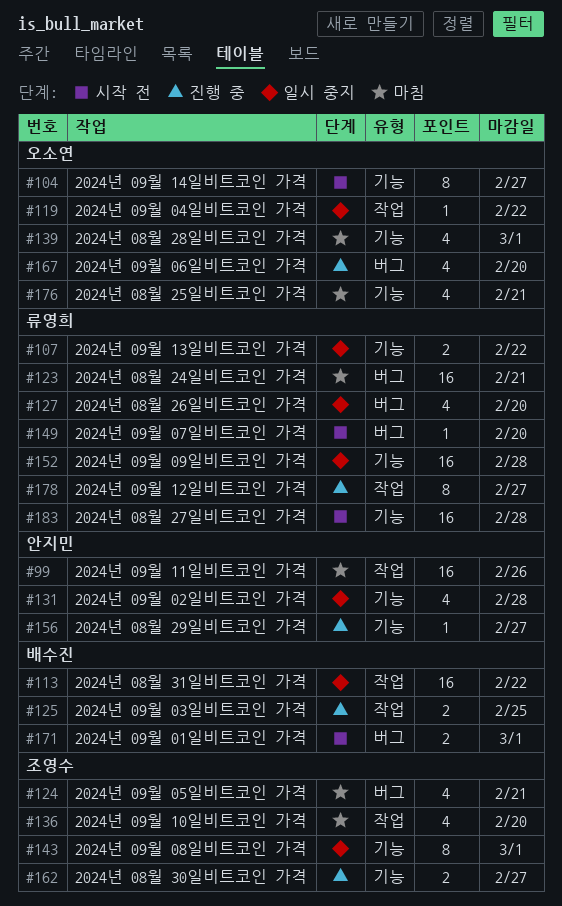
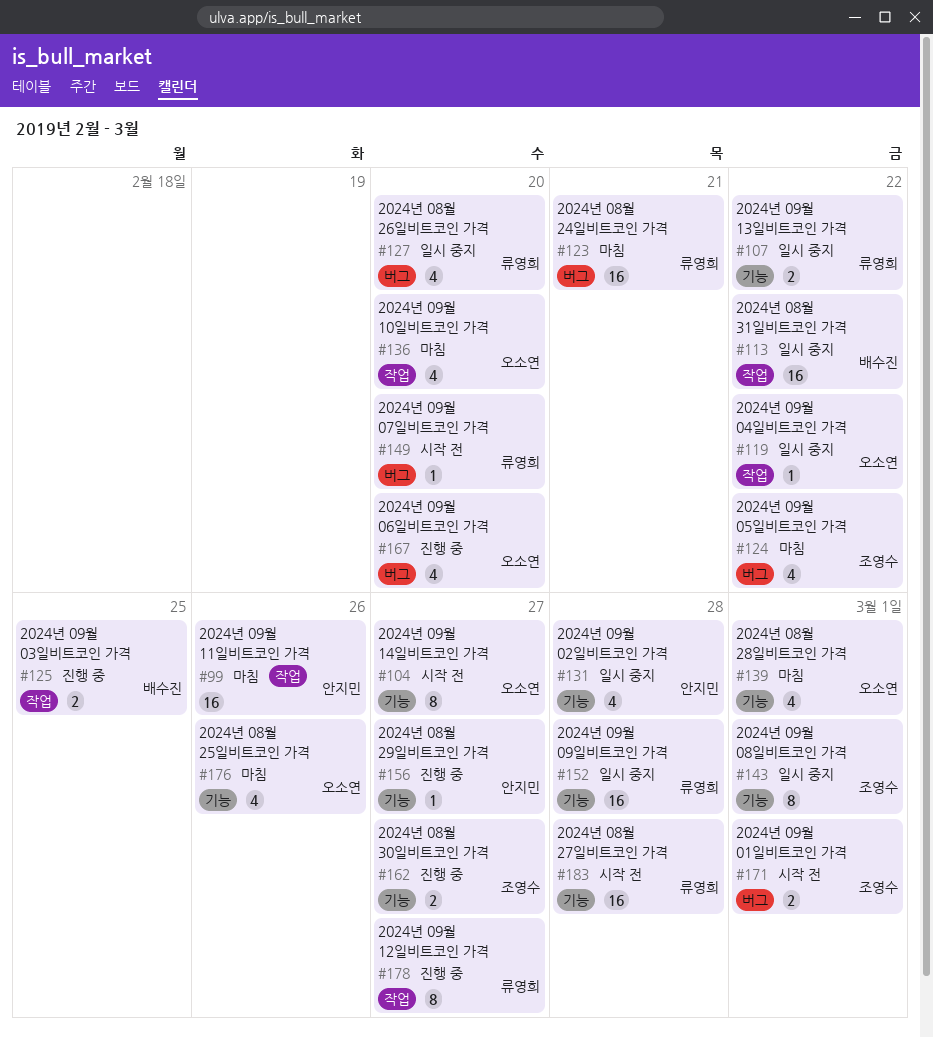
#124, due: Feb 21 -> Feb 22
#136, owner: 조영수 -> 오소연
#171, owner: 배수진 -> 조영수
#176, due: Feb 21 -> Feb 26

